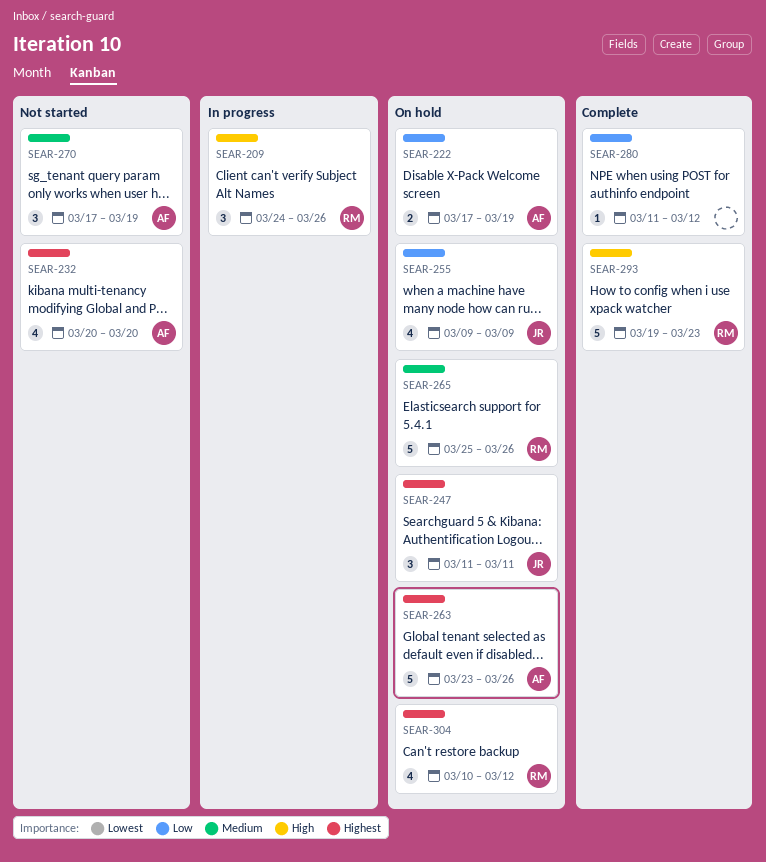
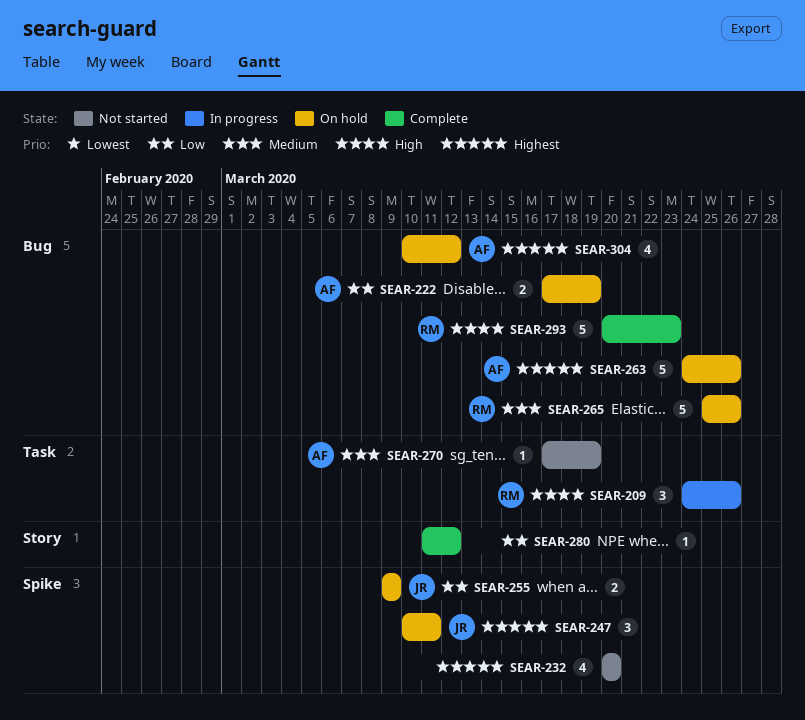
SEAR-232, owner: AF -> none
SEAR-247, start: Mar 11 -> Mar 10
SEAR-255, estimate: 4 -> 2
SEAR-263, start: Mar 23 -> Mar 24
SEAR-270, estimate: 3 -> 1
SEAR-293, start: Mar 19 -> Mar 20
SEAR-304, owner: RM -> AF

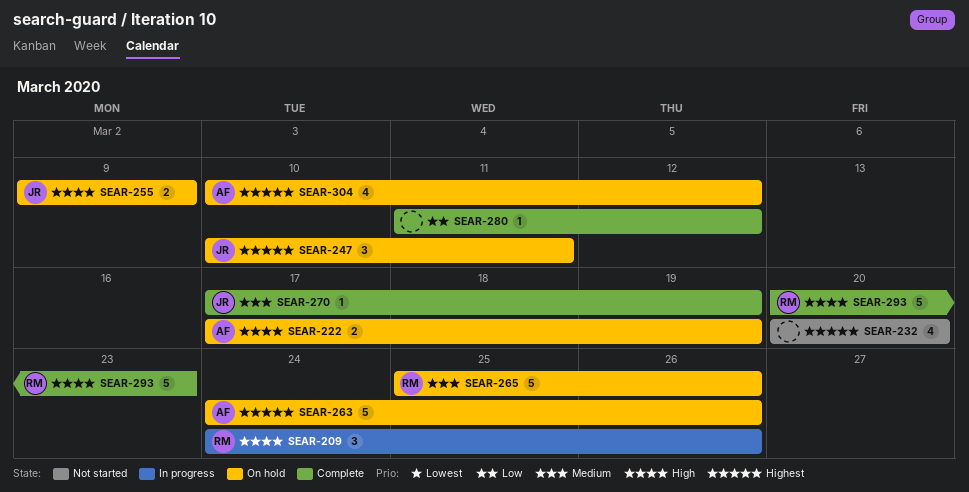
SEAR-222, priority: Low -> High
SEAR-255, priority: Low -> High
SEAR-270, status: Not started -> Complete
SEAR-270, owner: AF -> JR

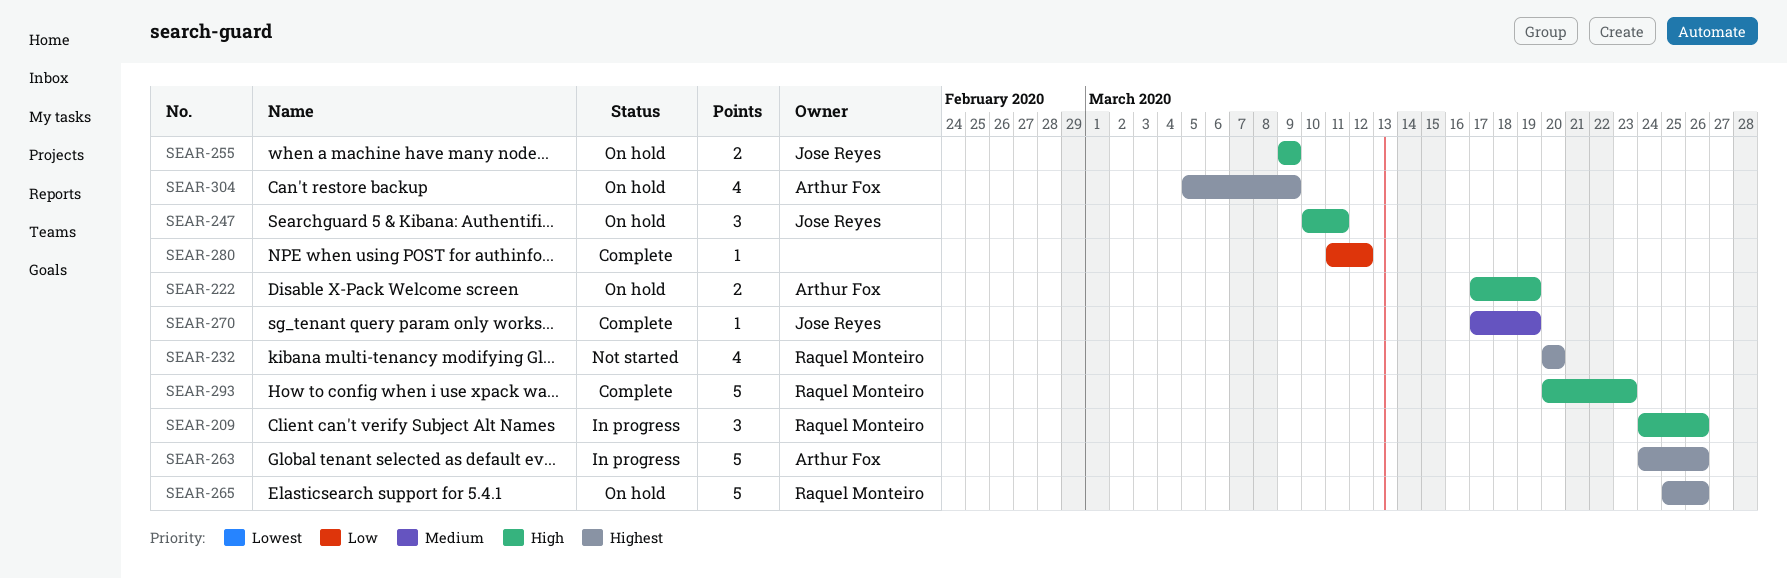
SEAR-232, owner: none -> Raquel Monteiro
SEAR-247, priority: Highest -> High
SEAR-263, status: On hold -> In progress
SEAR-265, priority: Medium -> Highest
SEAR-304, start: Mar 10 -> Mar 5
SEAR-304, due: Mar 12 -> Mar 9

